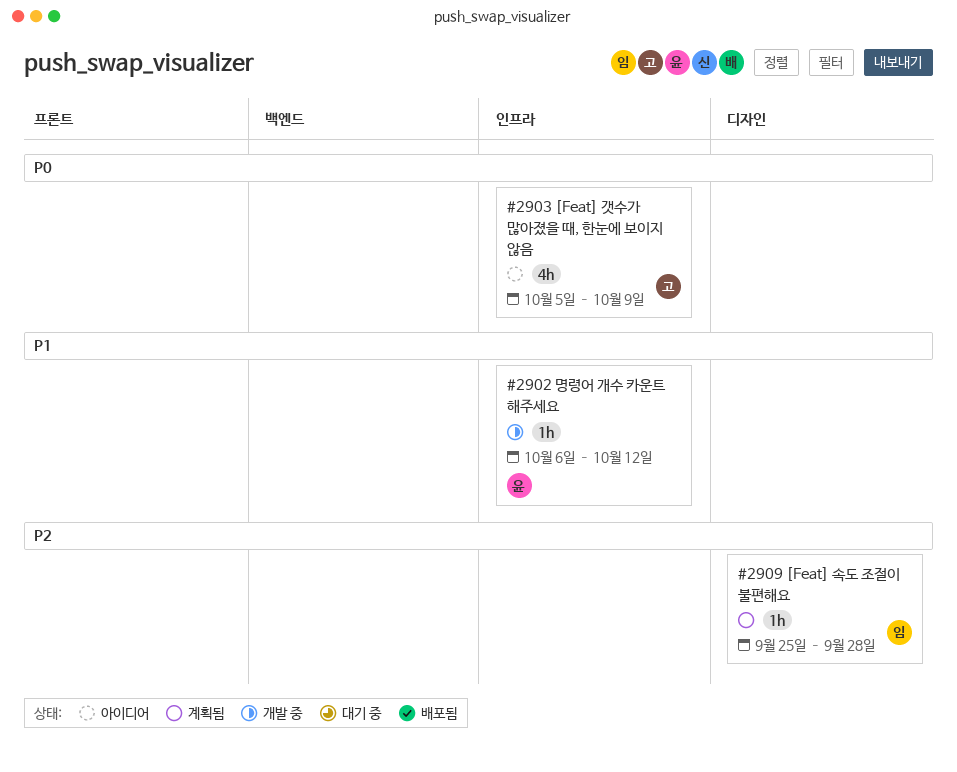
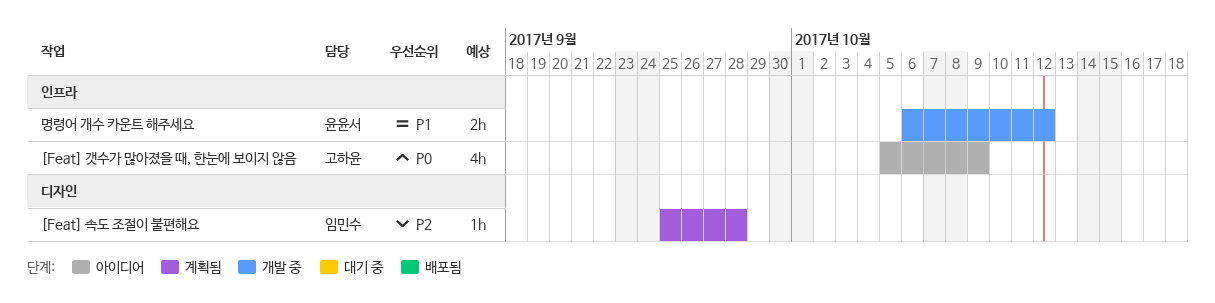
명령어 개수 카운트 해주세요, estimate: 1h -> 2h

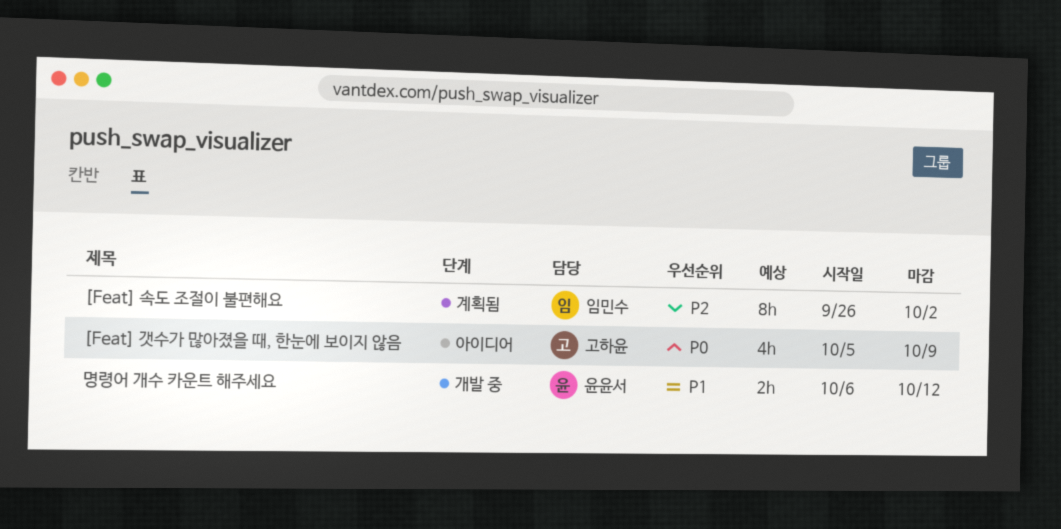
[Feat] 속도 조절이 불편해요, estimate: 1h -> 8h
[Feat] 속도 조절이 불편해요, start: Sep 25 -> Sep 26
[Feat] 속도 조절이 불편해요, due: Sep 28 -> Oct 2

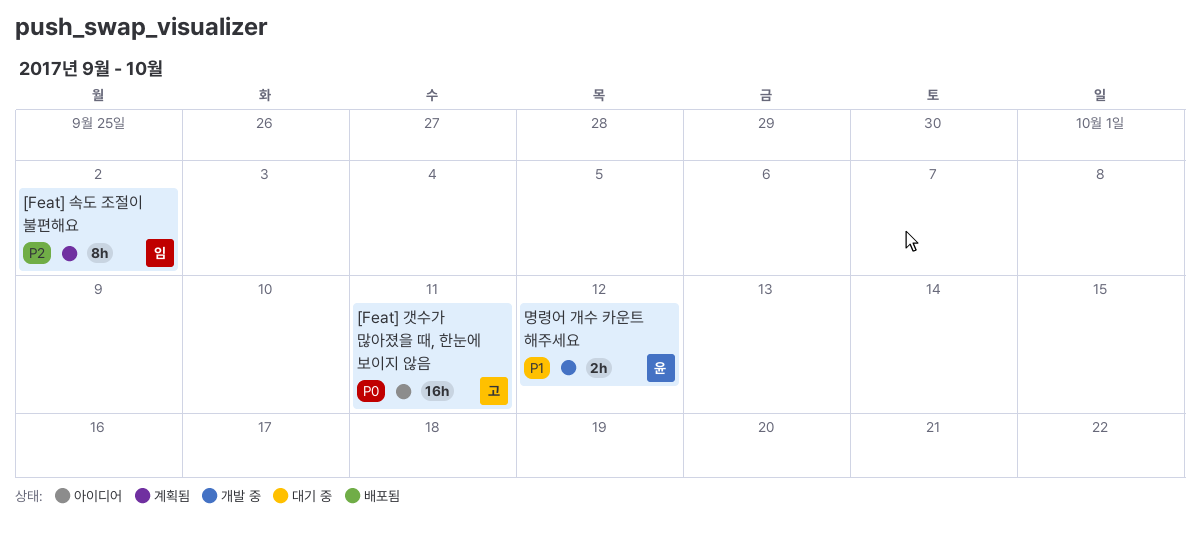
[Feat] 갯수가 많아졌을 때, 한눈에 보이지 않음, estimate: 4h -> 16h
[Feat] 갯수가 많아졌을 때, 한눈에 보이지 않음, due: Oct 9 -> Oct 11

